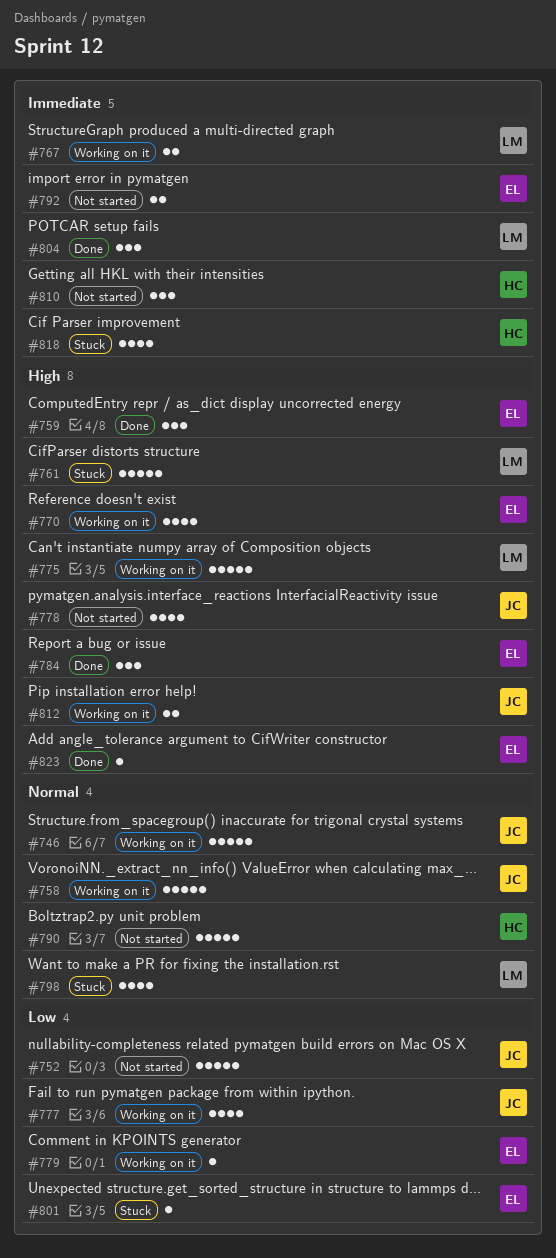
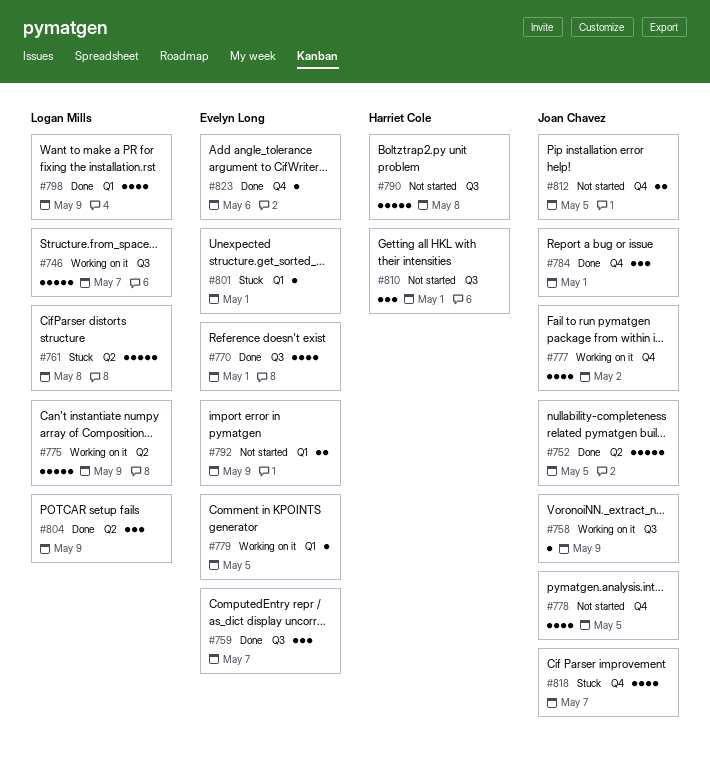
#746, owner: Joan Chavez -> Logan Mills
#752, status: Not started -> Done
#758, estimate: 5 -> 1
#767: present -> none
#770, status: Working on it -> Done
#784, owner: Evelyn Long -> Joan Chavez
#798, status: Stuck -> Done
#812, status: Working on it -> Not started
#818, owner: Harriet Cole -> Joan Chavez

